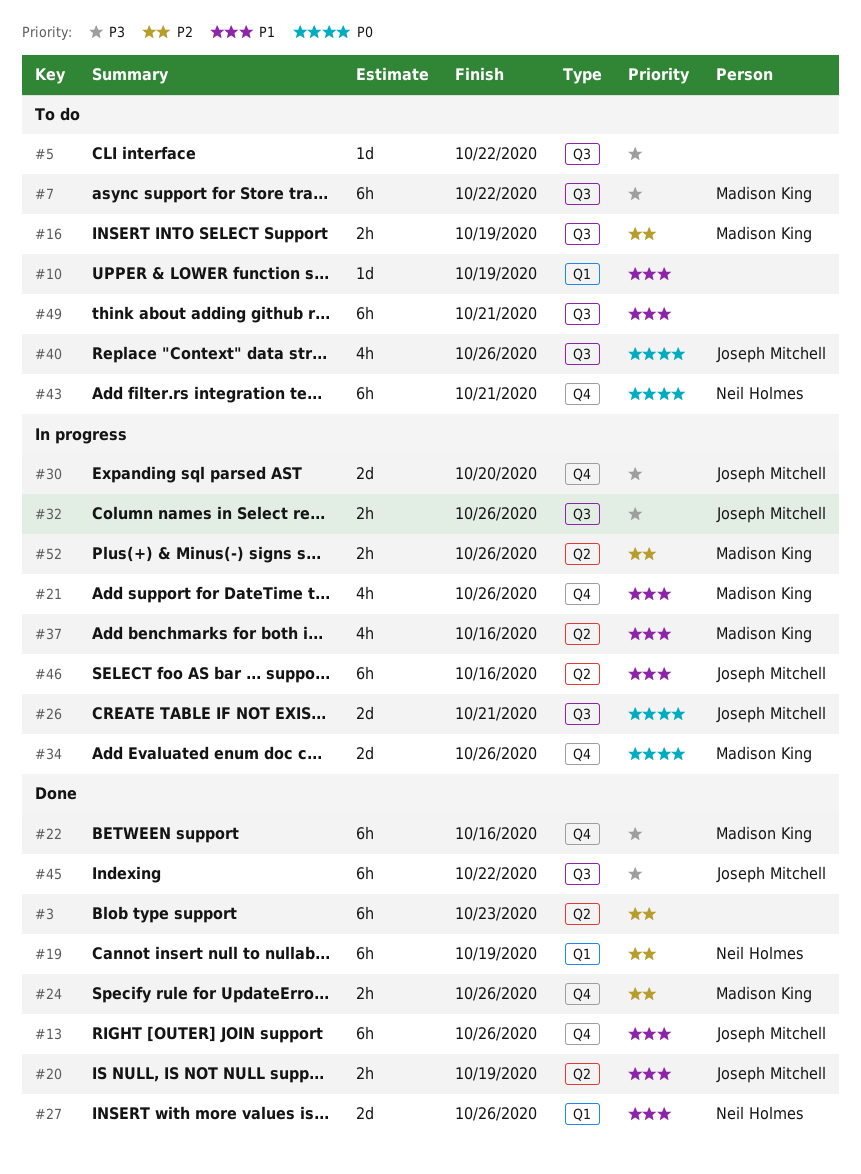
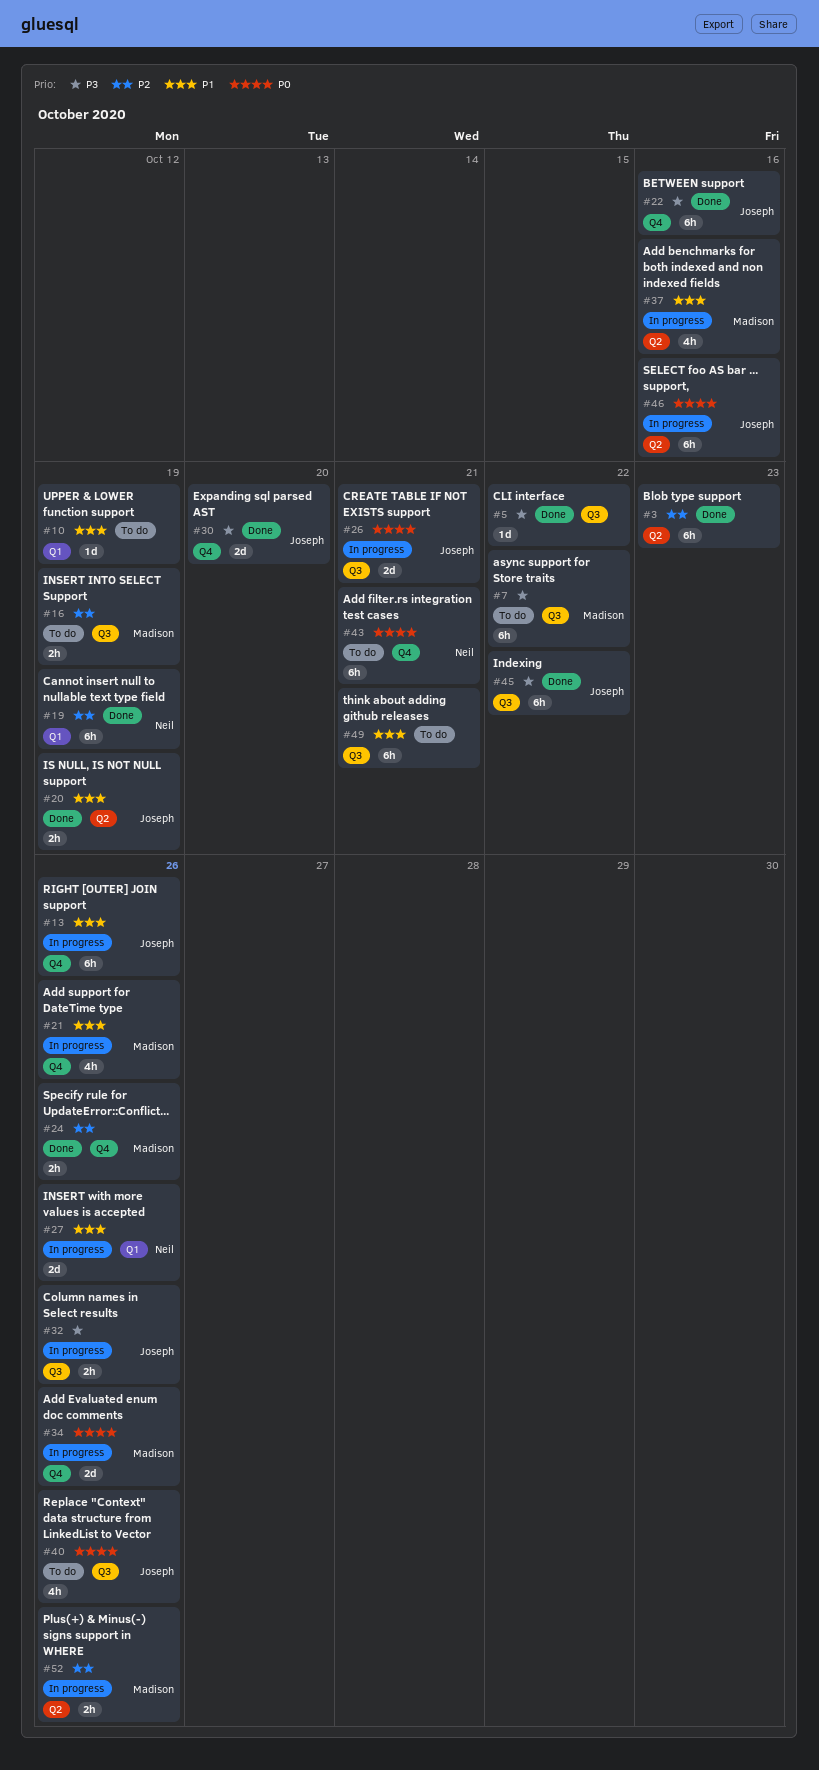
#5, status: To do -> Done
#13, status: Done -> In progress
#22, owner: Madison King -> Joseph Mitchell
#27, status: Done -> In progress
#30, status: In progress -> Done
#46, priority: P1 -> P0

